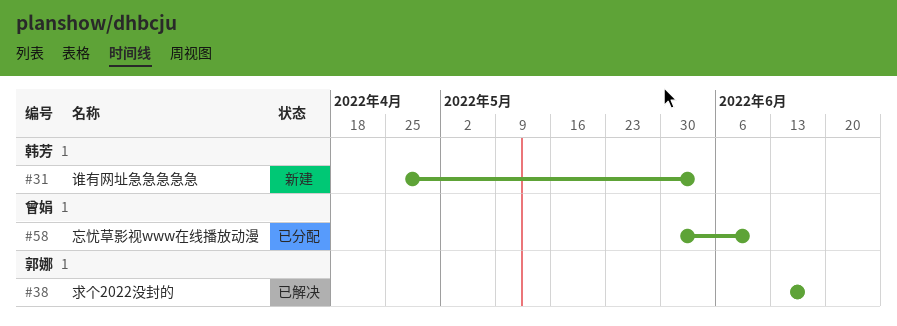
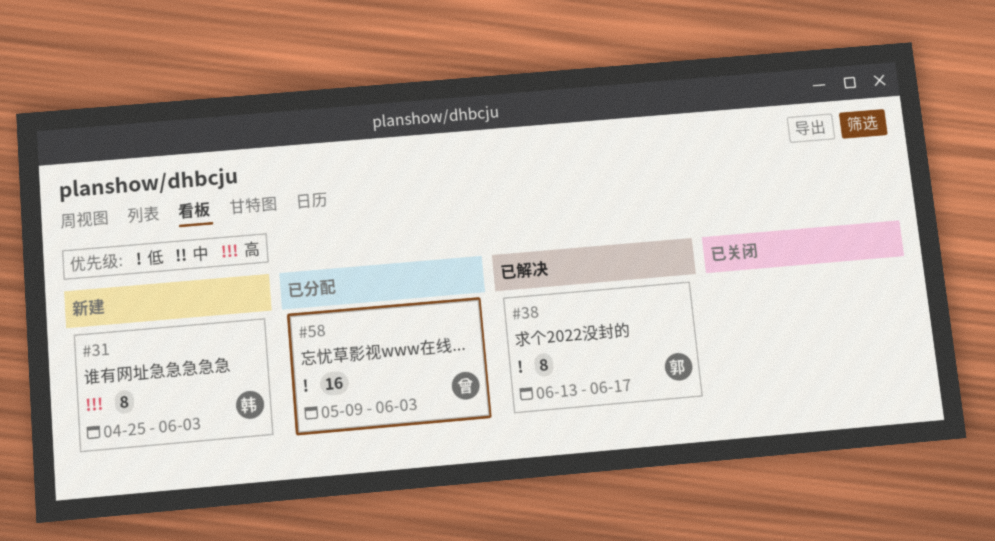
#58, start: May 30 -> May 9
#58, due: Jun 10 -> Jun 3

